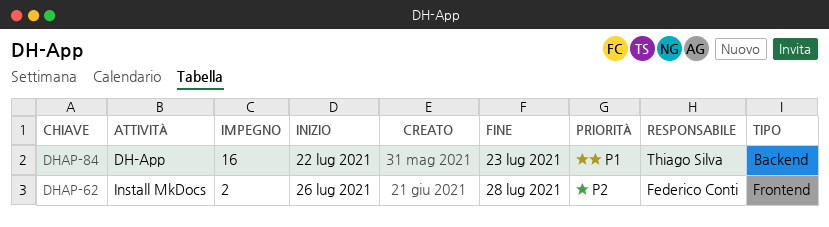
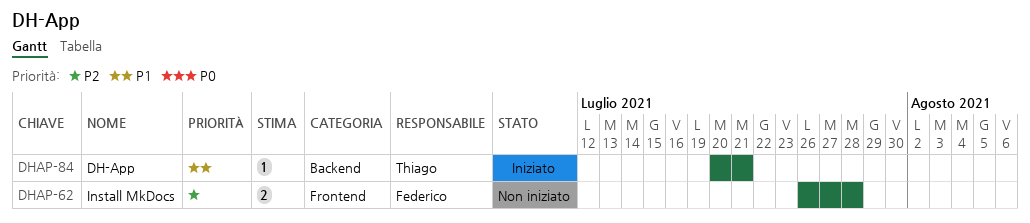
DHAP-84, estimate: 16 -> 1
DHAP-84, start: Jul 22 -> Jul 20
DHAP-84, due: Jul 23 -> Jul 21

